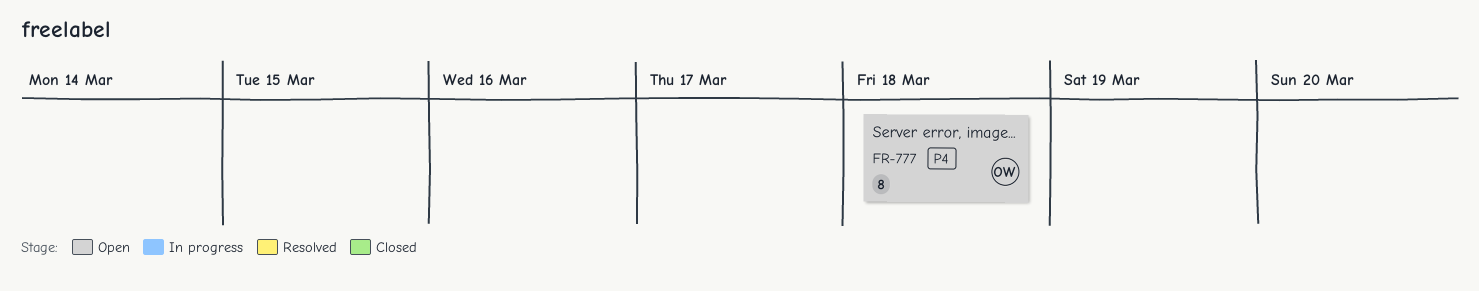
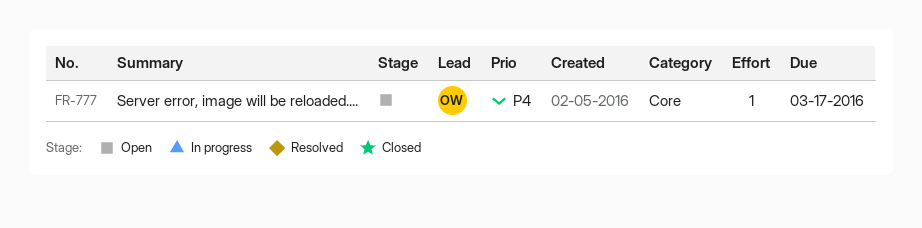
FR-777, estimate: 8 -> 1
FR-777, due: Mar 18 -> Mar 17

